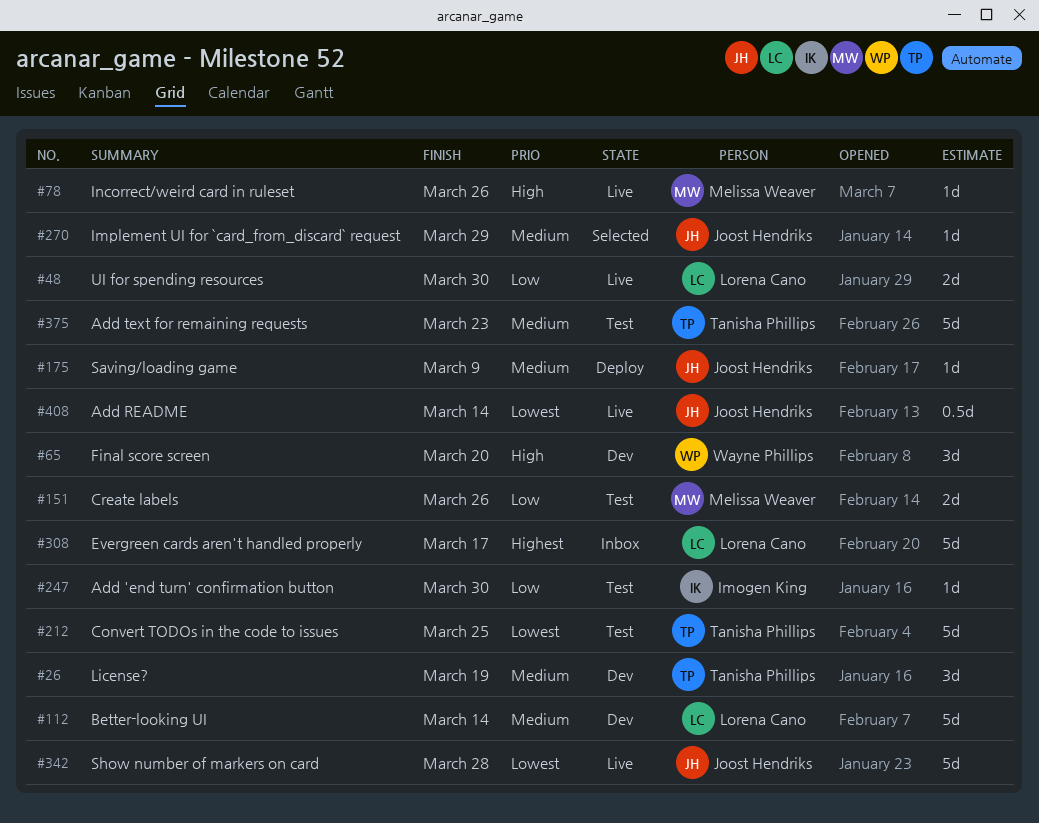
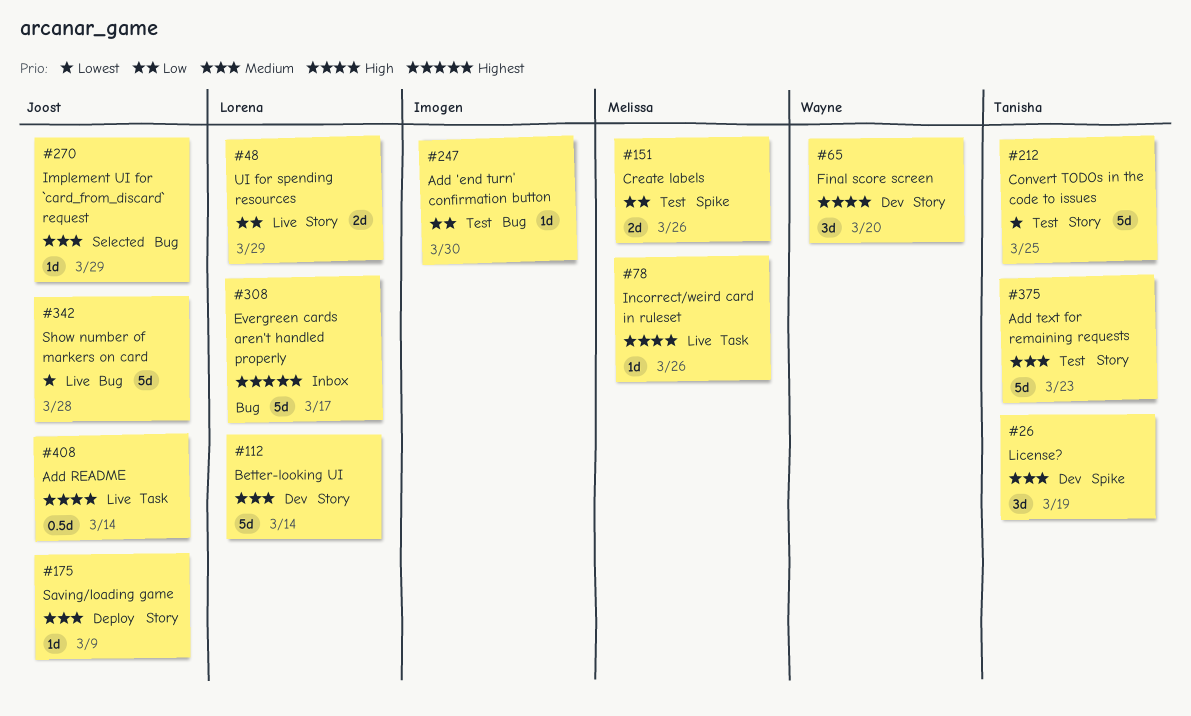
#48, due: Mar 30 -> Mar 29
#408, priority: Lowest -> High

